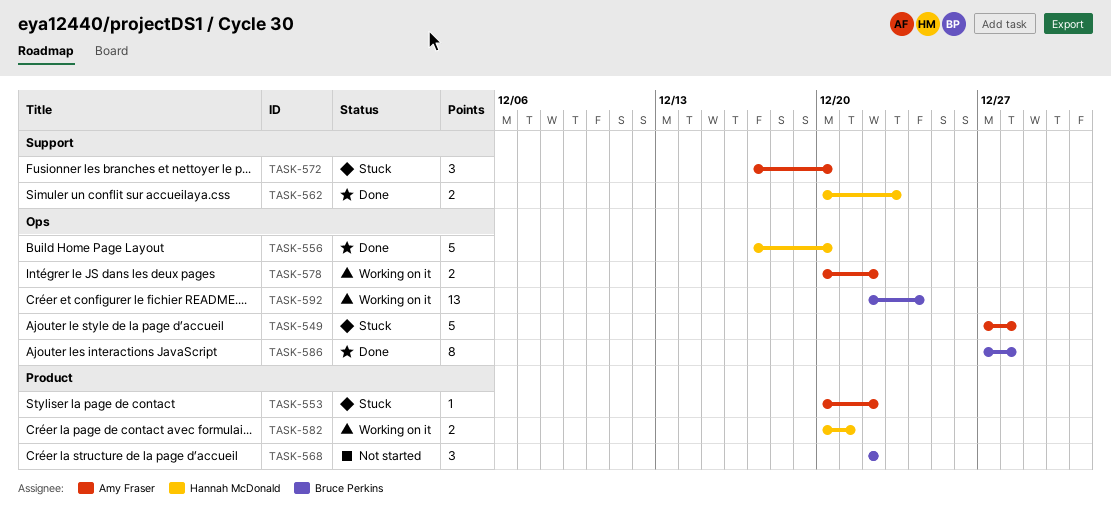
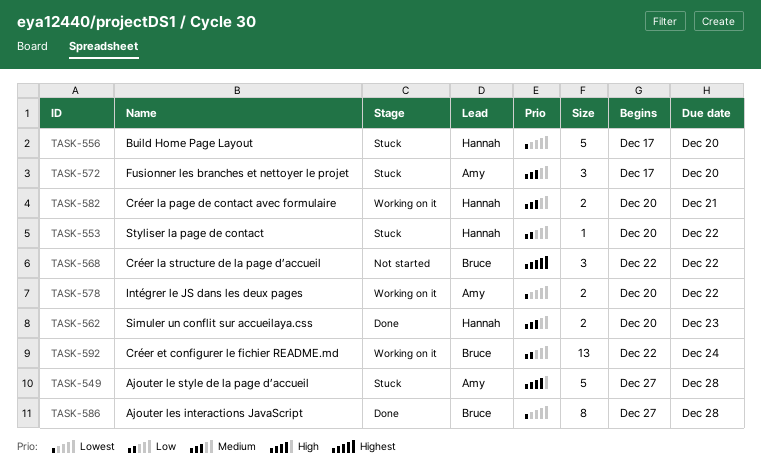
TASK-553, owner: Amy Fraser -> Hannah McDonald
TASK-556, status: Done -> Stuck

